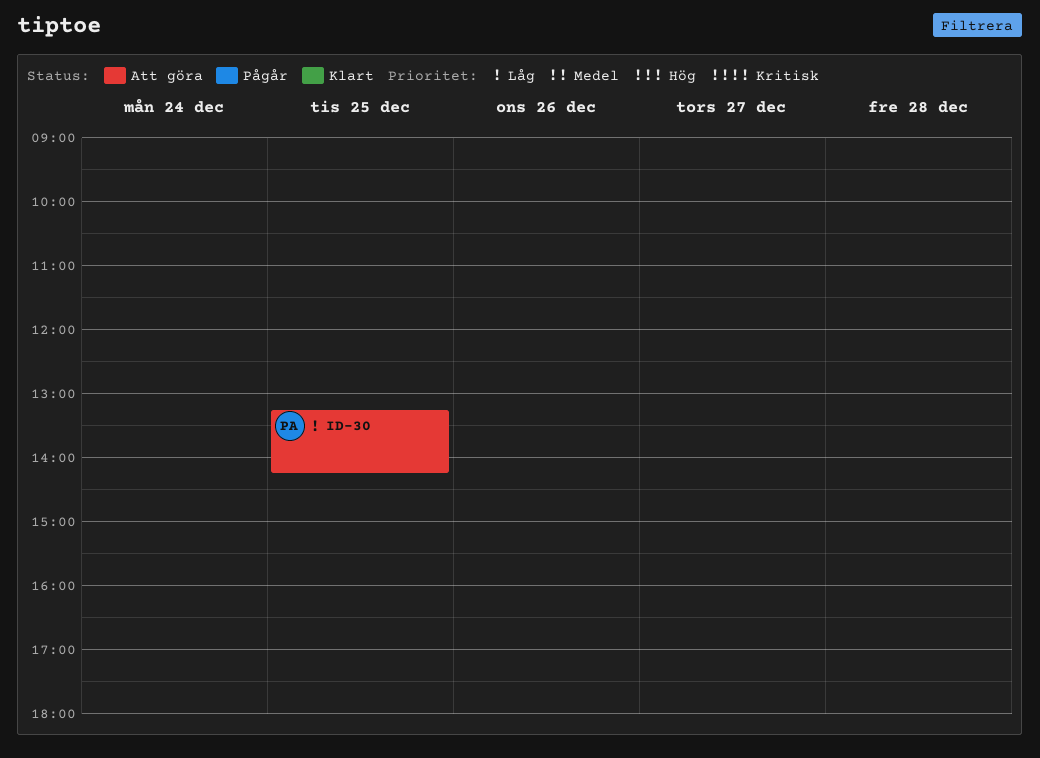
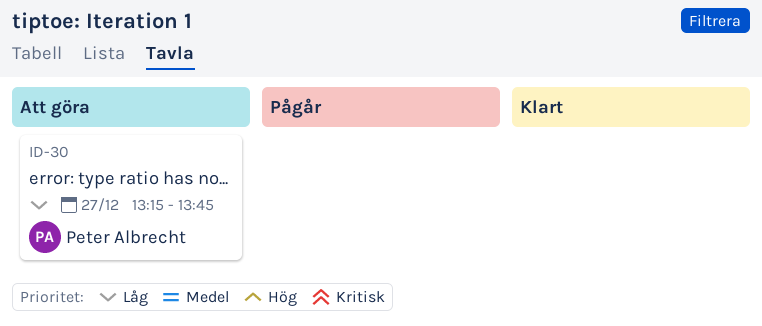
ID-30, day: Dec 25 -> Dec 27
ID-30, ends: 14:15 -> 13:45

